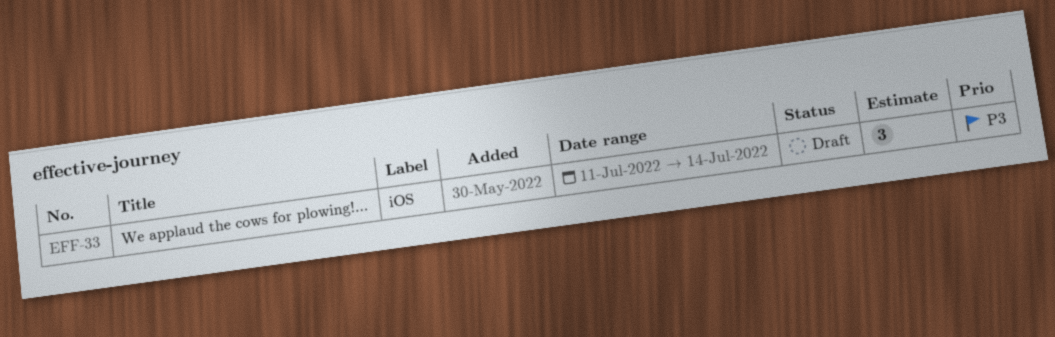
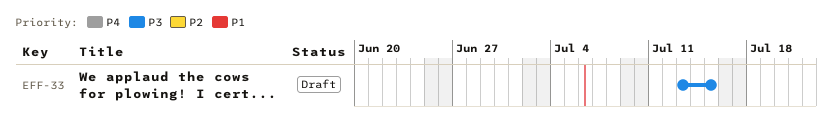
EFF-33, start: Jul 11 -> Jul 13
EFF-33, due: Jul 14 -> Jul 15

